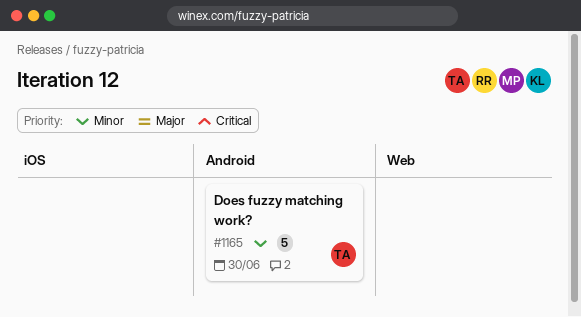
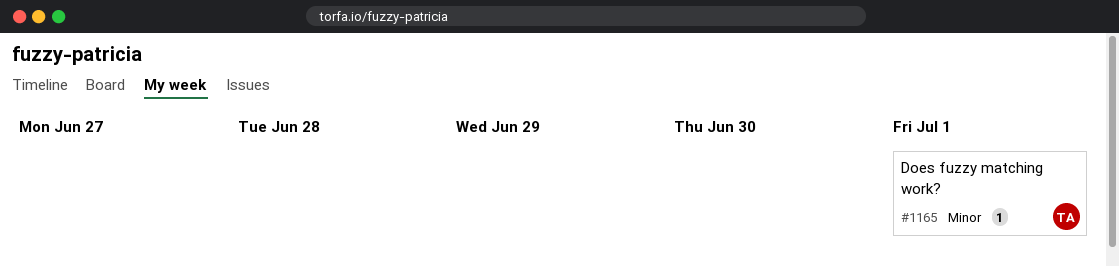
#1165, estimate: 5 -> 1
#1165, due: Jun 30 -> Jul 1

